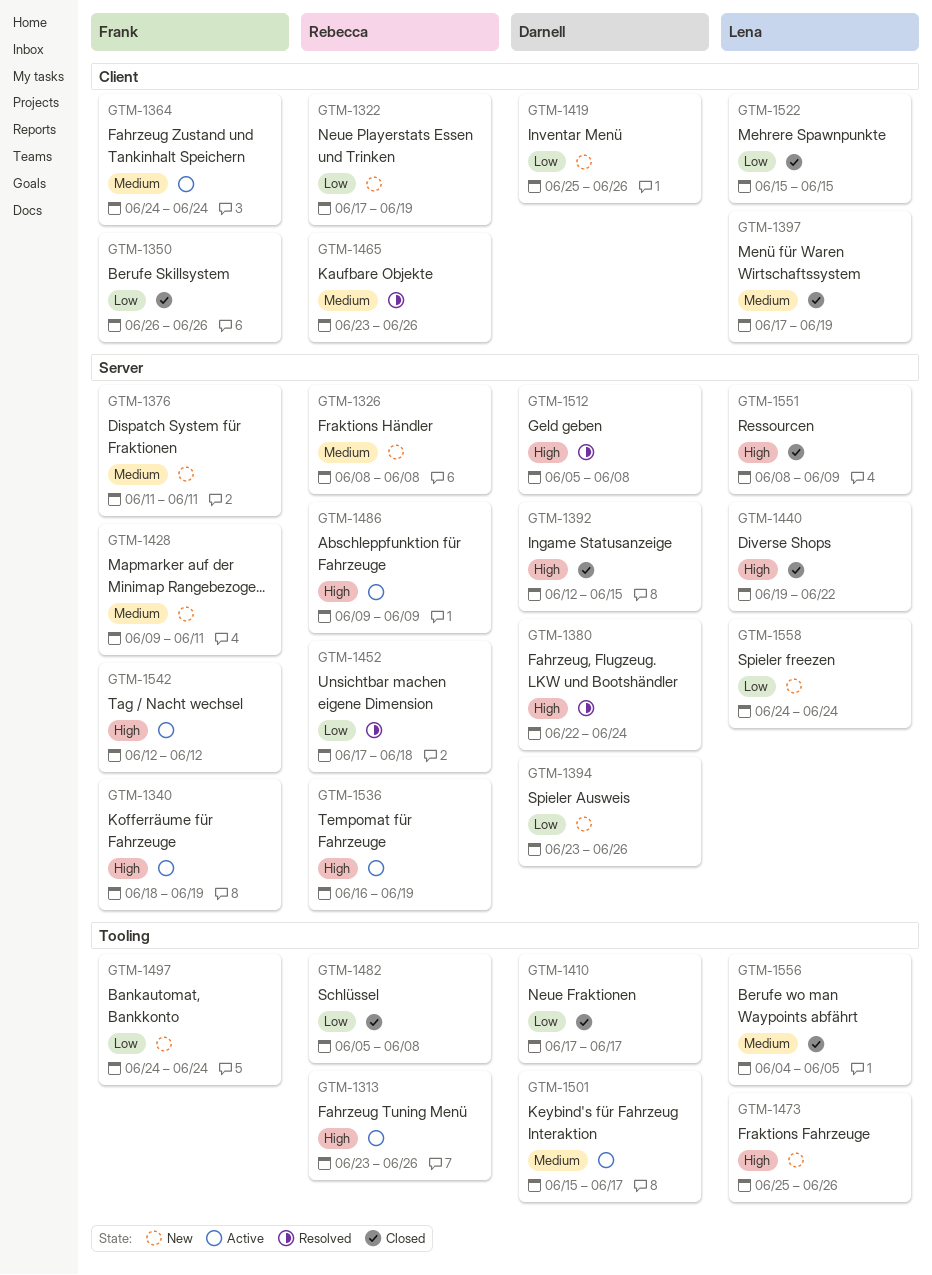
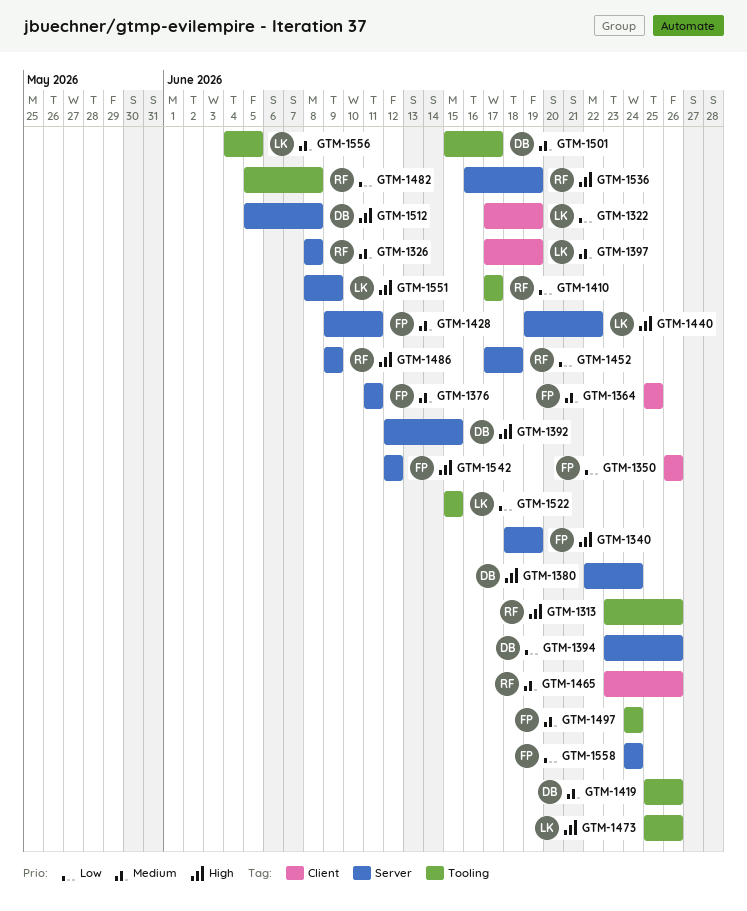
GTM-1322, owner: Rebecca -> Lena
GTM-1364, start: Jun 24 -> Jun 25
GTM-1364, due: Jun 24 -> Jun 25
GTM-1410, owner: Darnell -> Rebecca
GTM-1419, priority: Low -> Medium
GTM-1419, label: Client -> Tooling
GTM-1497, priority: Low -> Medium
GTM-1522, label: Client -> Tooling
GTM-1558, owner: Lena -> Frank

